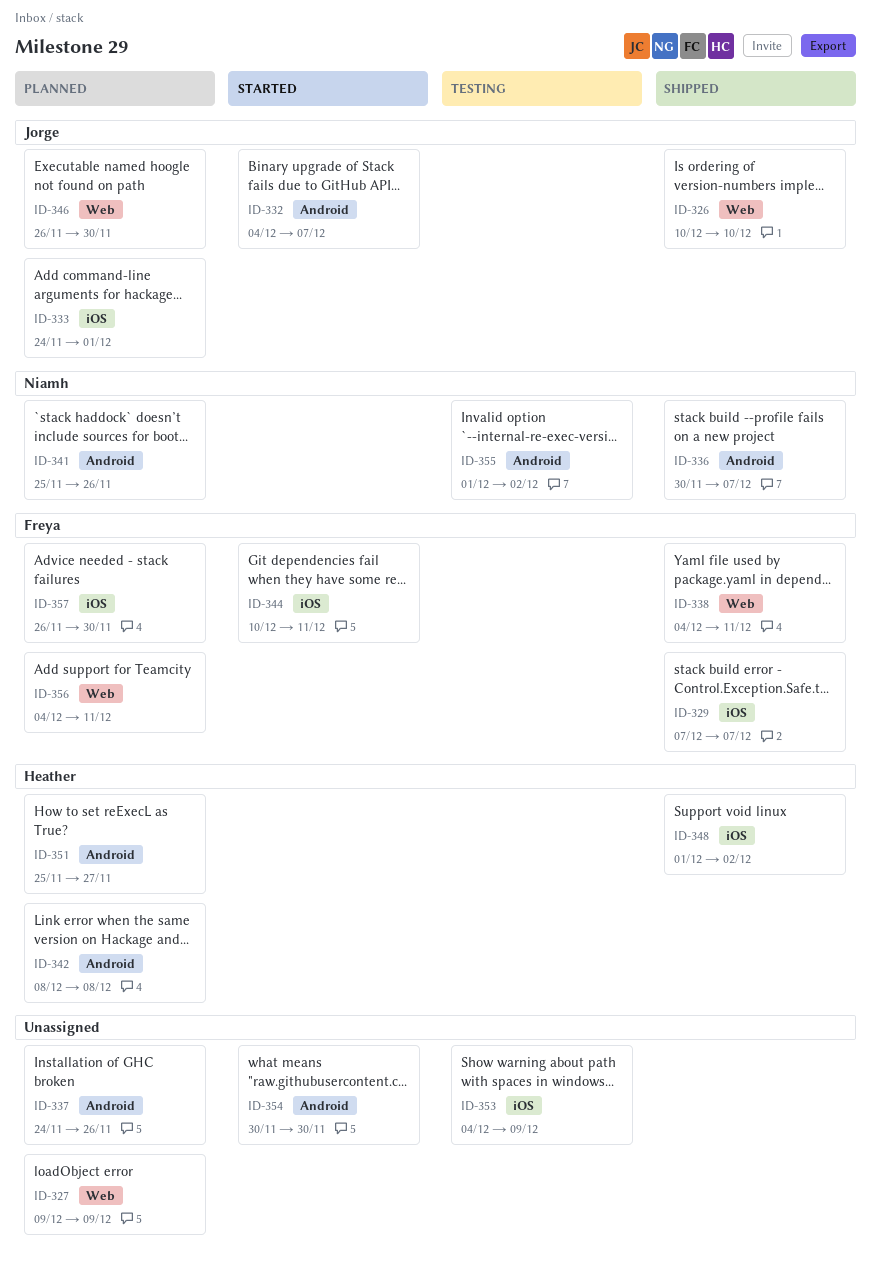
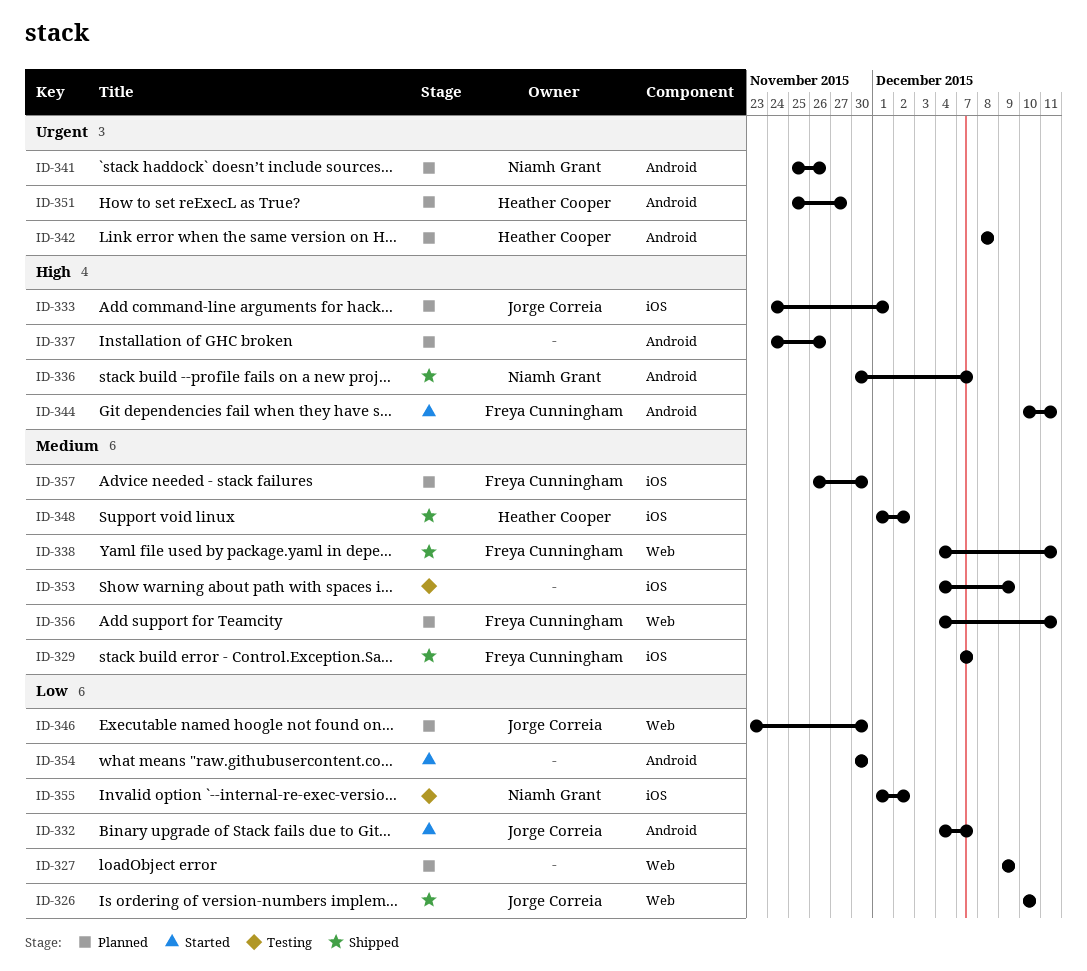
ID-344, label: iOS -> Android
ID-346, start: Nov 26 -> Nov 23
ID-355, label: Android -> iOS

